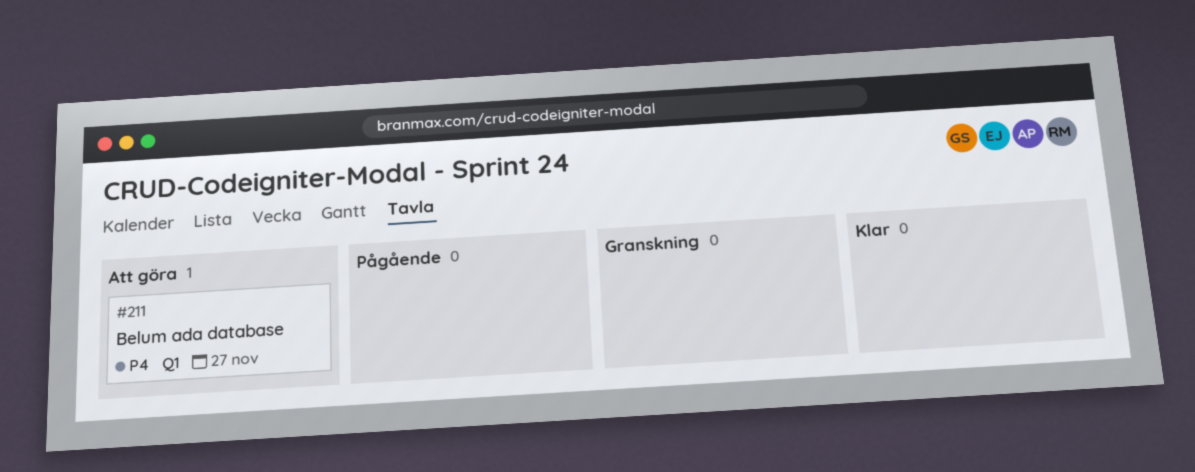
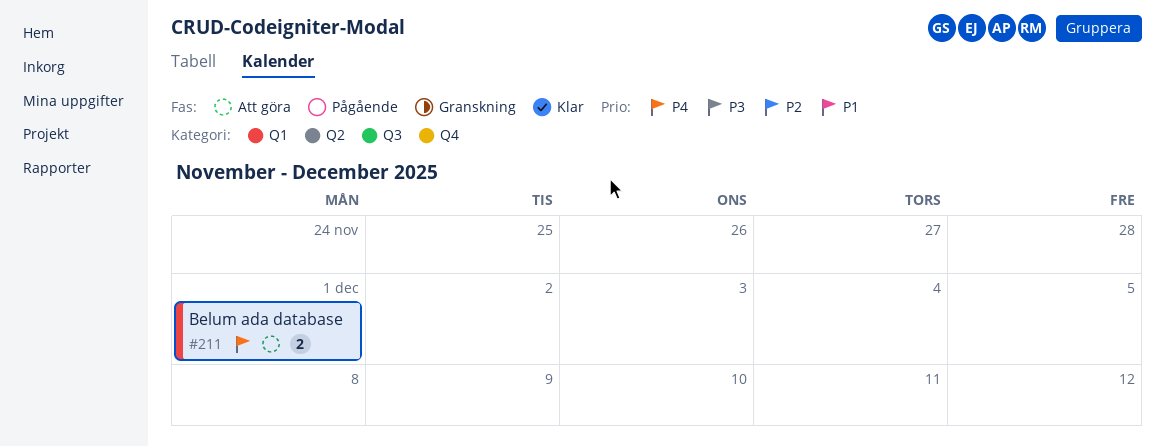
#211, due: Nov 27 -> Dec 1

